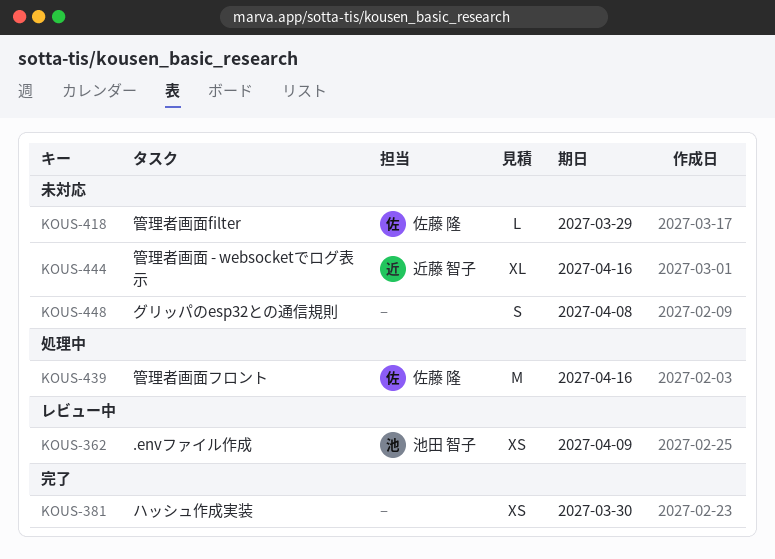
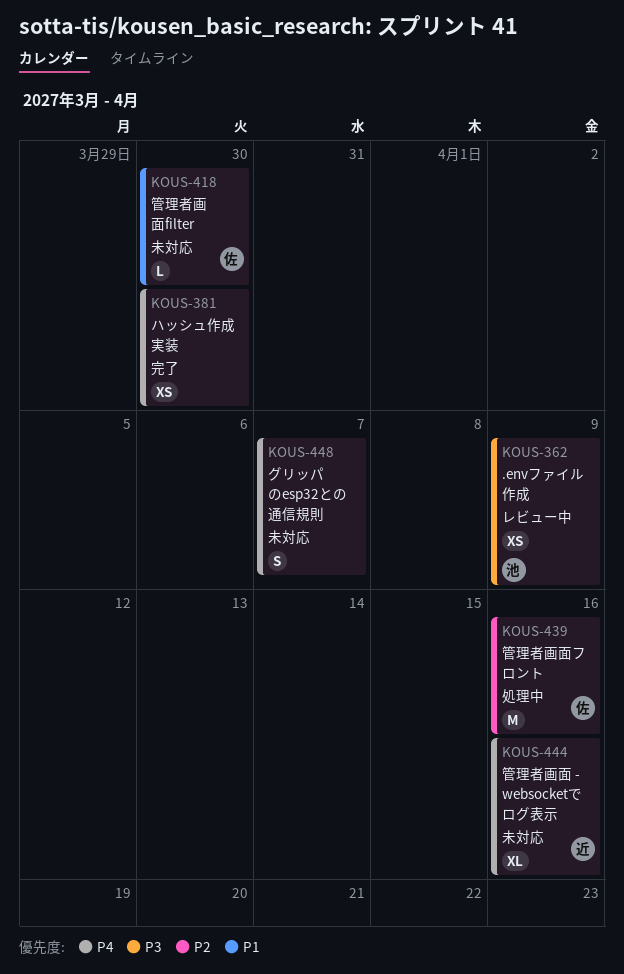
KOUS-418, due: Mar 29 -> Mar 30
KOUS-448, due: Apr 8 -> Apr 7

